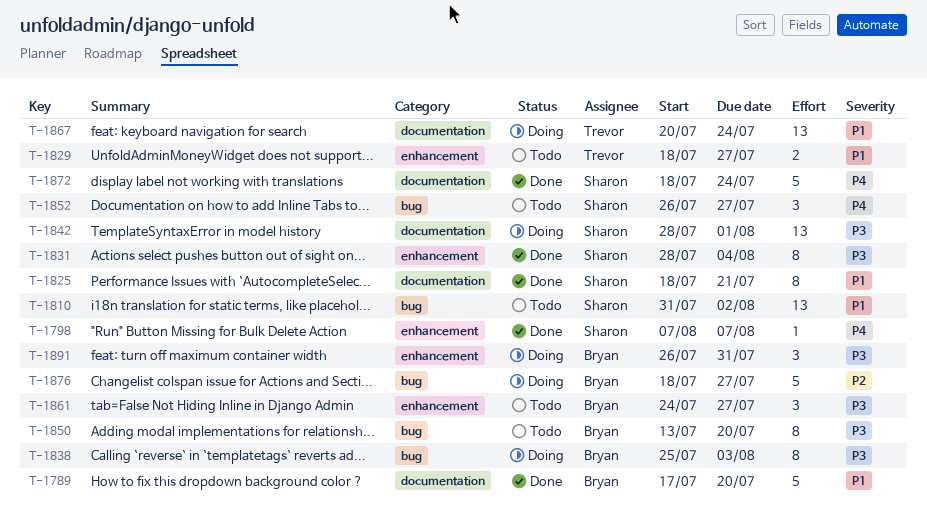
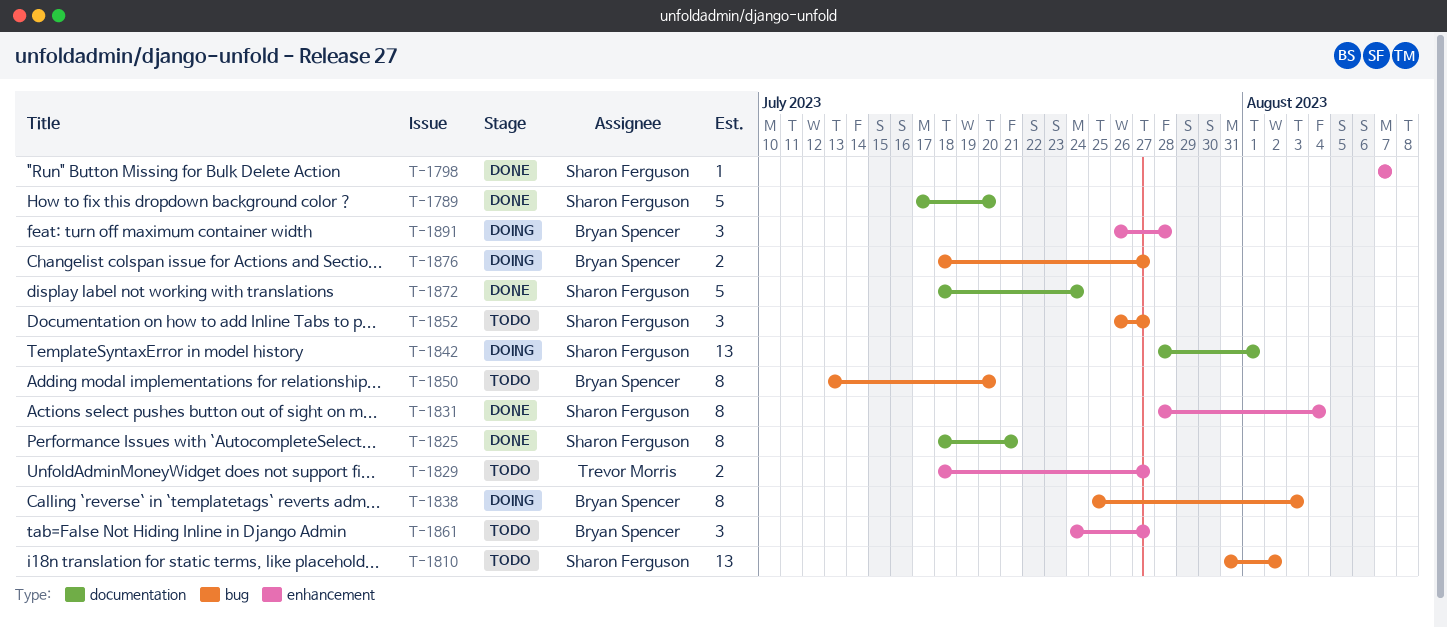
T-1789, owner: Bryan Spencer -> Sharon Ferguson
T-1867: present -> none
T-1876, estimate: 5 -> 2
T-1891, due: Jul 31 -> Jul 28

